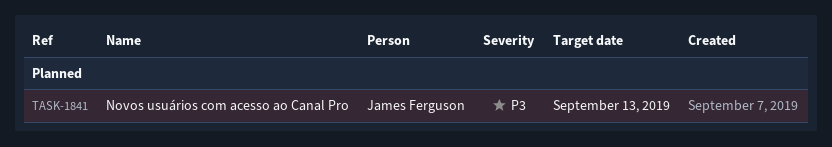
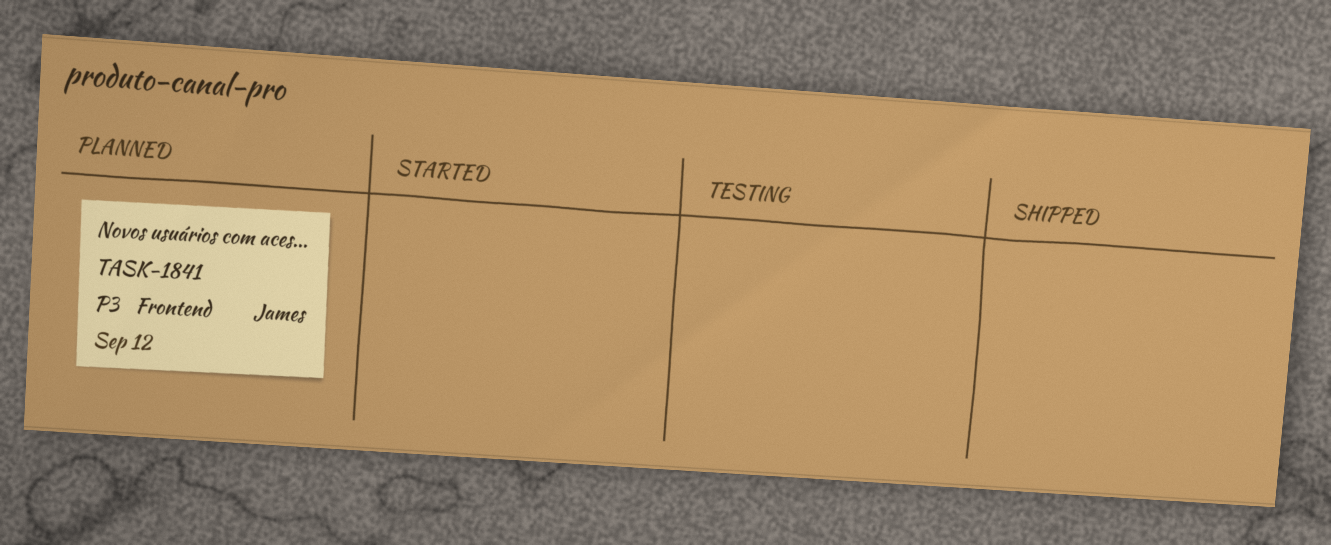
TASK-1841, due: Sep 13 -> Sep 12

